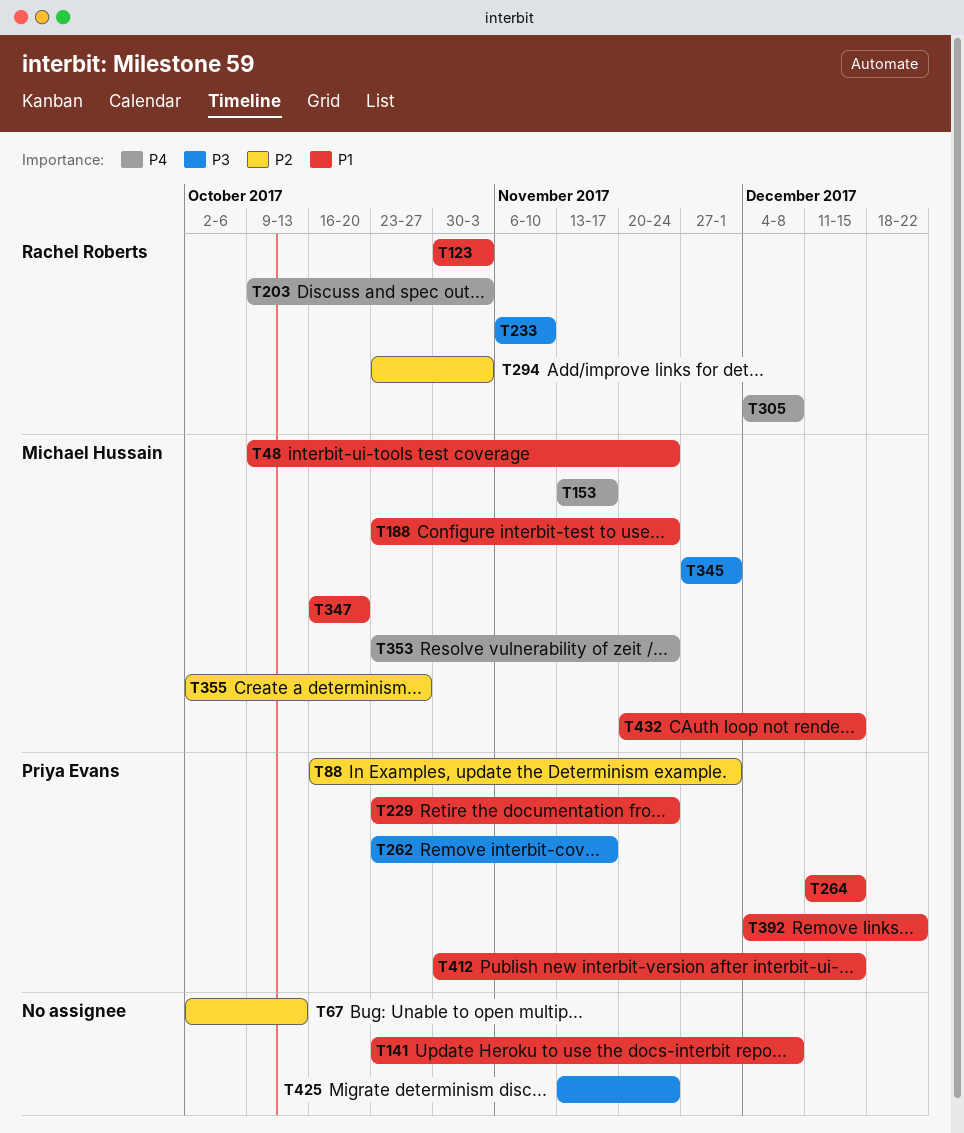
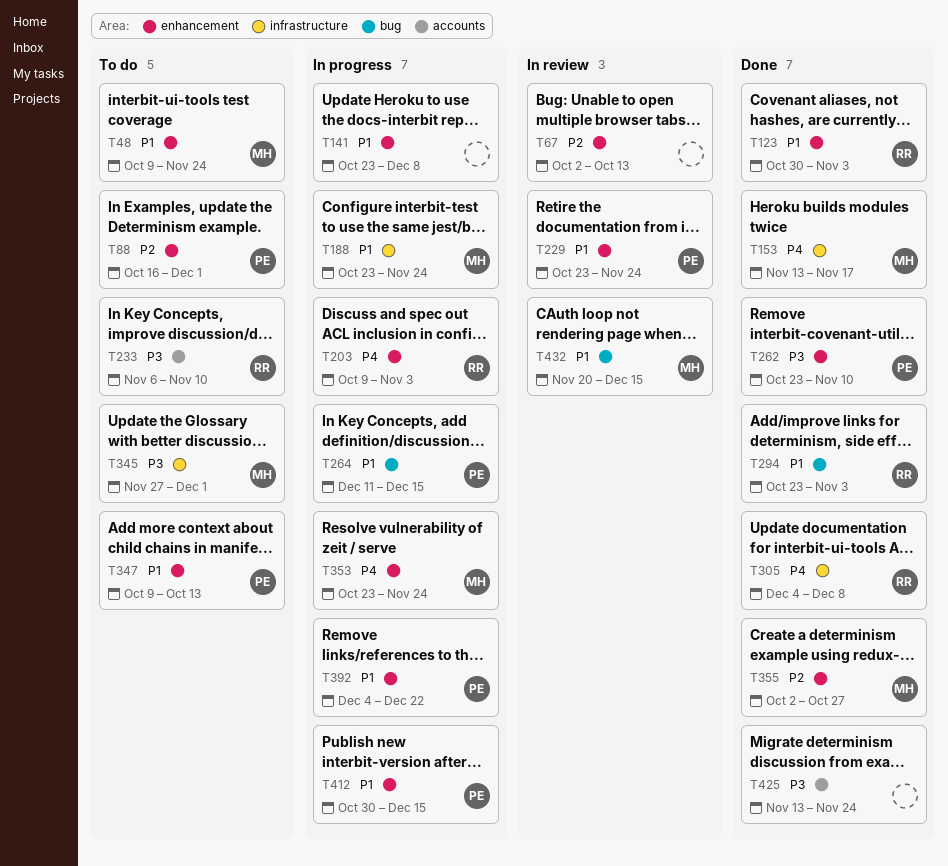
T262, due: Nov 17 -> Nov 10
T294, priority: P2 -> P1
T347, owner: Michael Hussain -> Priya Evans
T347, start: Oct 16 -> Oct 9
T347, due: Oct 20 -> Oct 13

